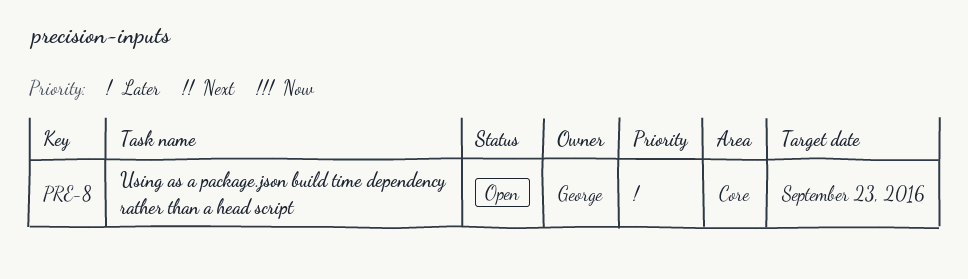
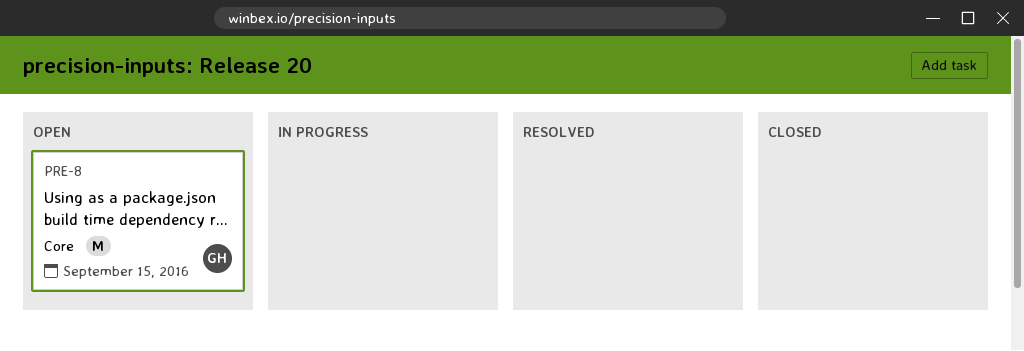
PRE-8, due: Sep 23 -> Sep 15

